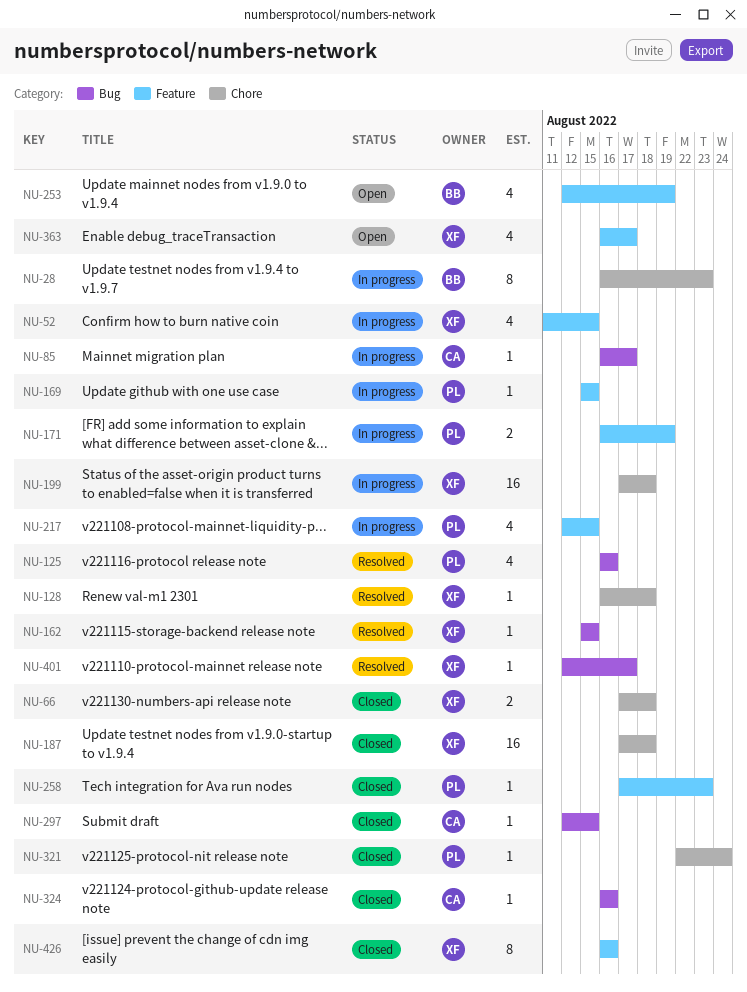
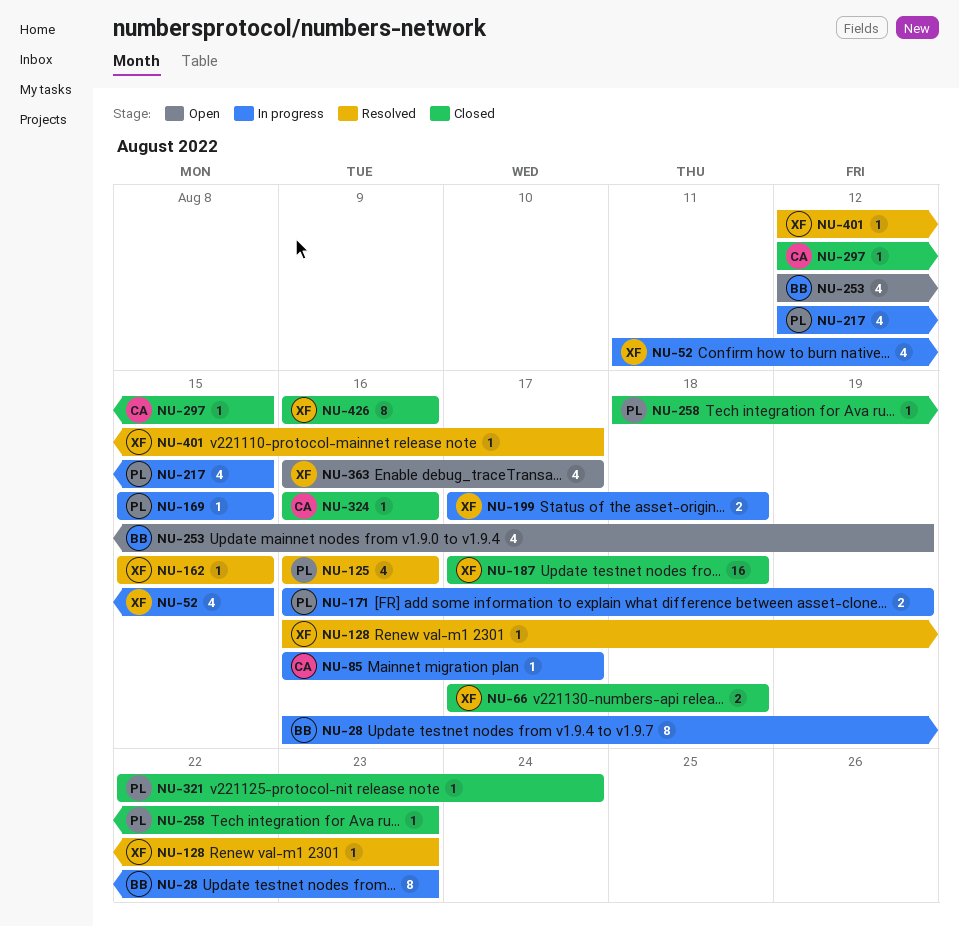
NU-128, due: Aug 18 -> Aug 23
NU-199, estimate: 16 -> 2
NU-258, start: Aug 17 -> Aug 18

